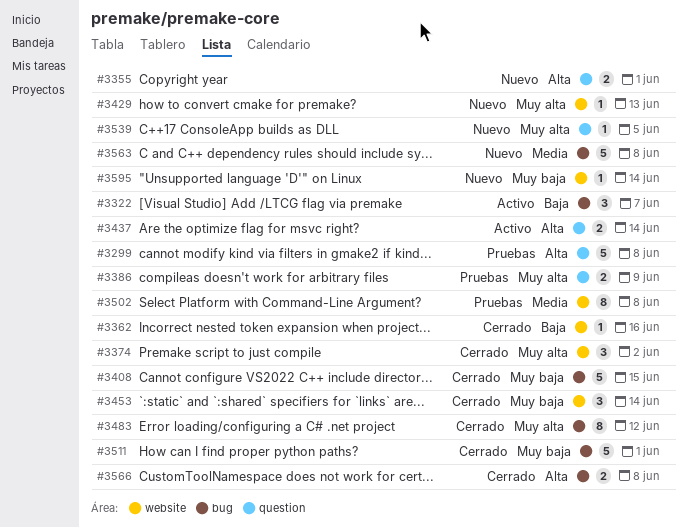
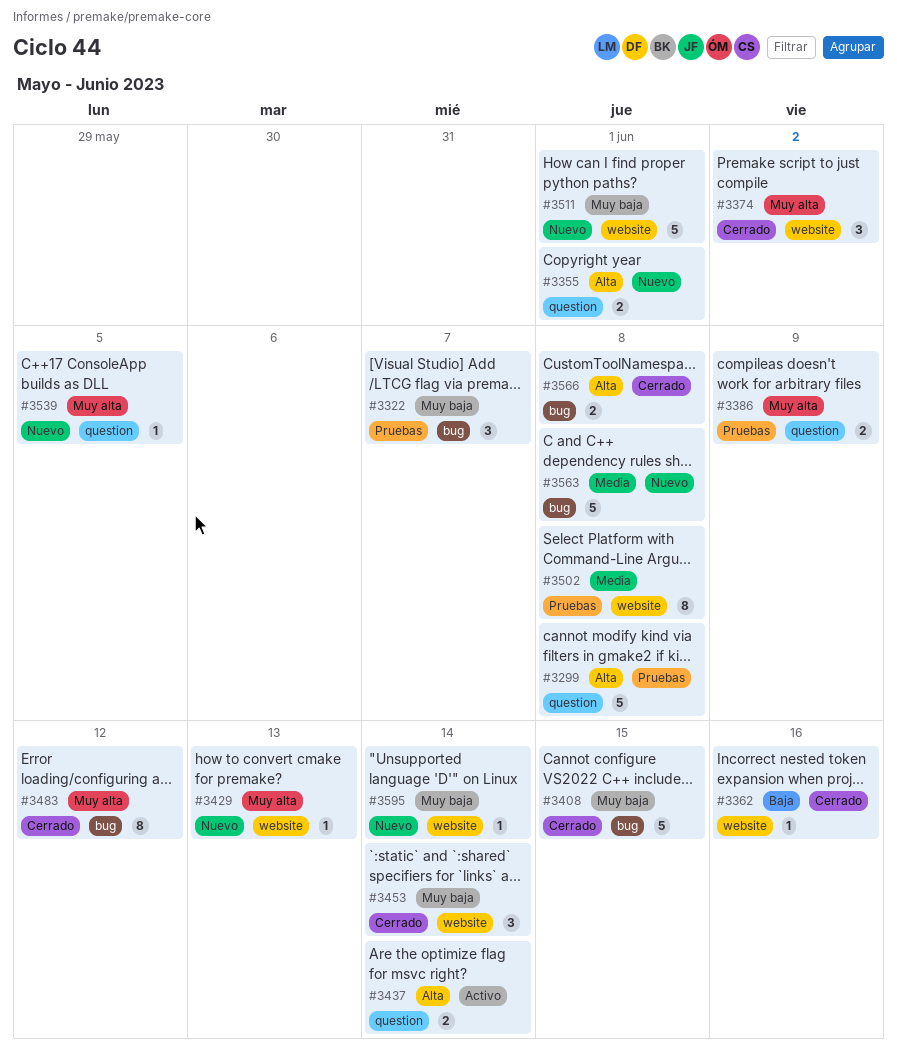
#3322, status: Activo -> Pruebas
#3322, priority: Baja -> Muy baja
#3511, status: Cerrado -> Nuevo
#3511, label: bug -> website

